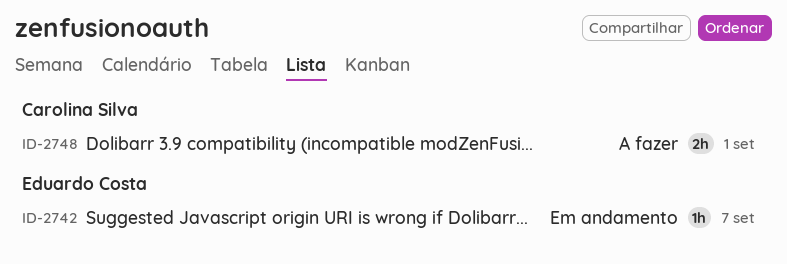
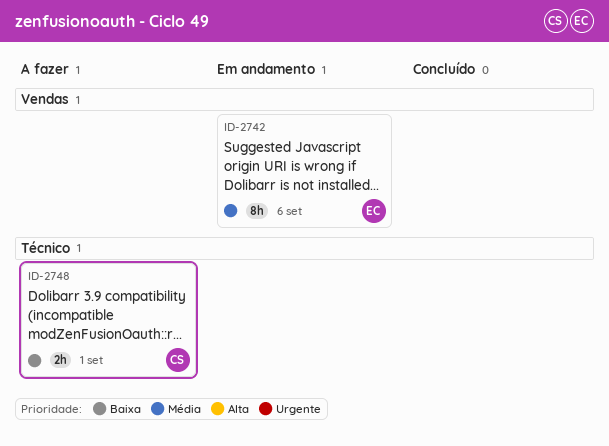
ID-2742, estimate: 1h -> 8h
ID-2742, due: Sep 7 -> Sep 6

